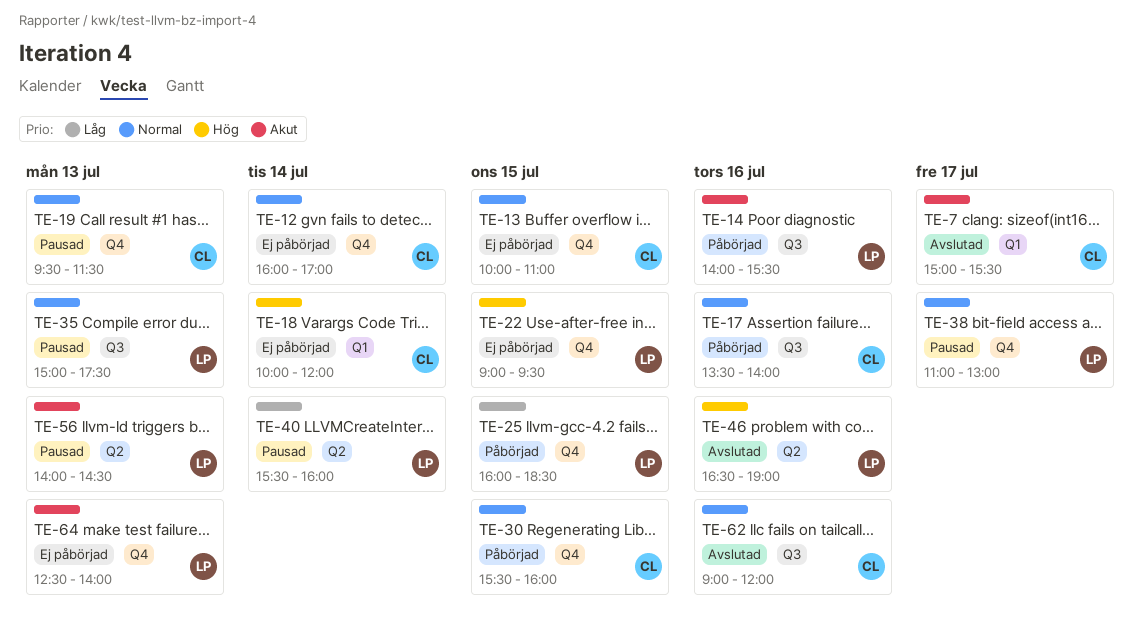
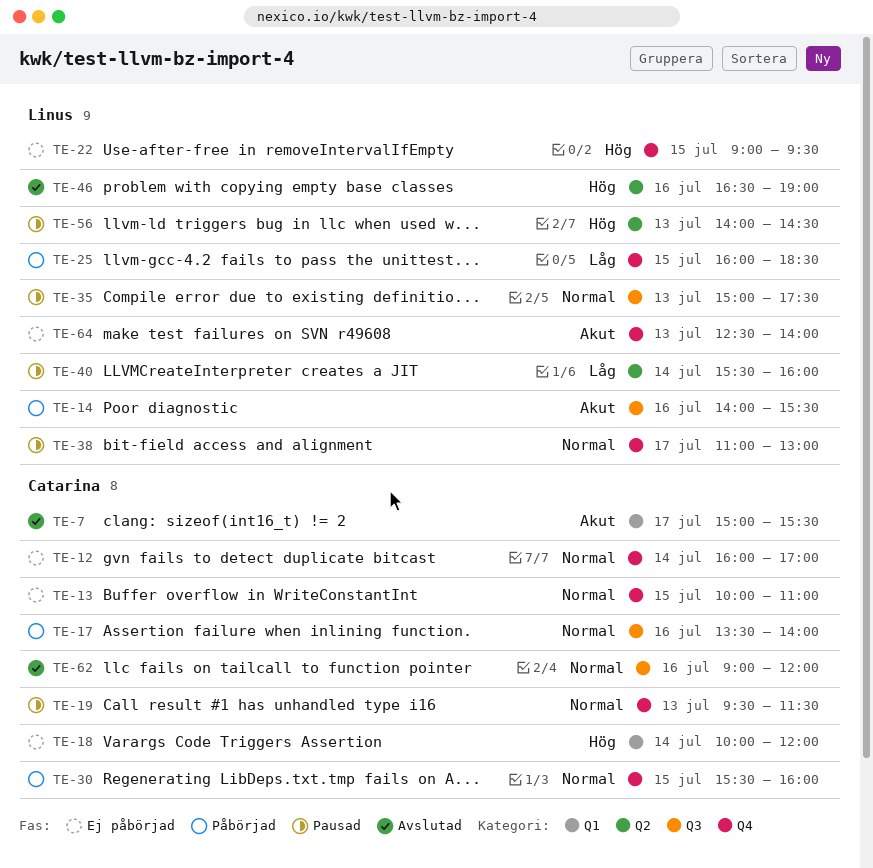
TE-56, priority: Akut -> Hög

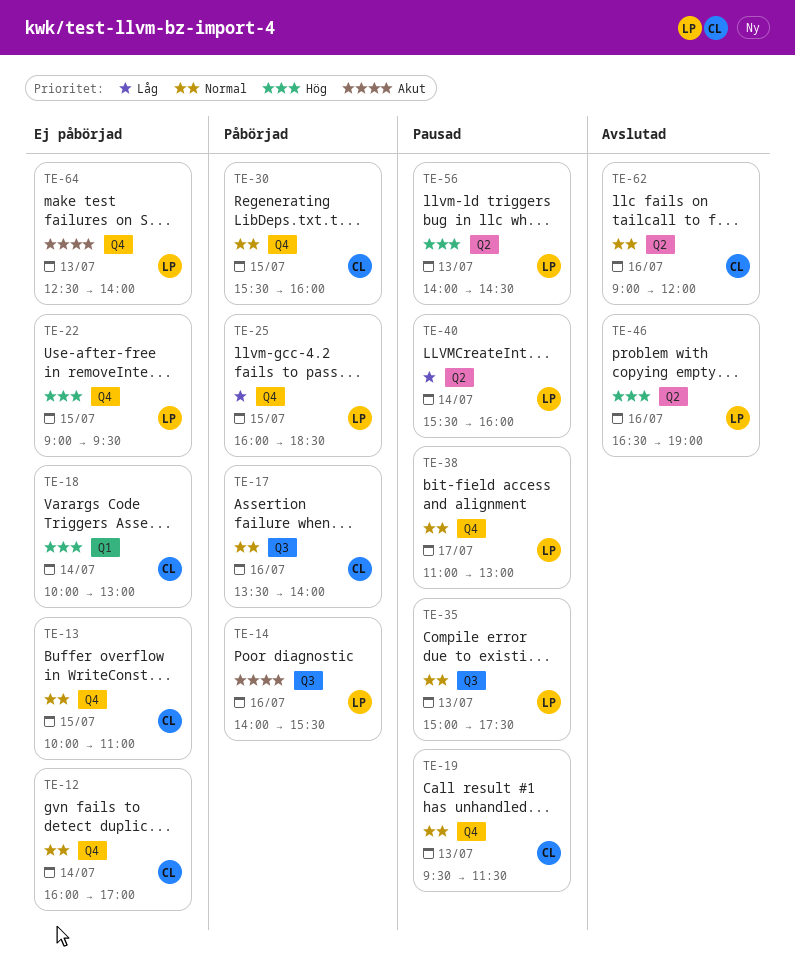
TE-7: present -> none
TE-18, ends: 12:00 -> 13:00
TE-62, label: Q3 -> Q2

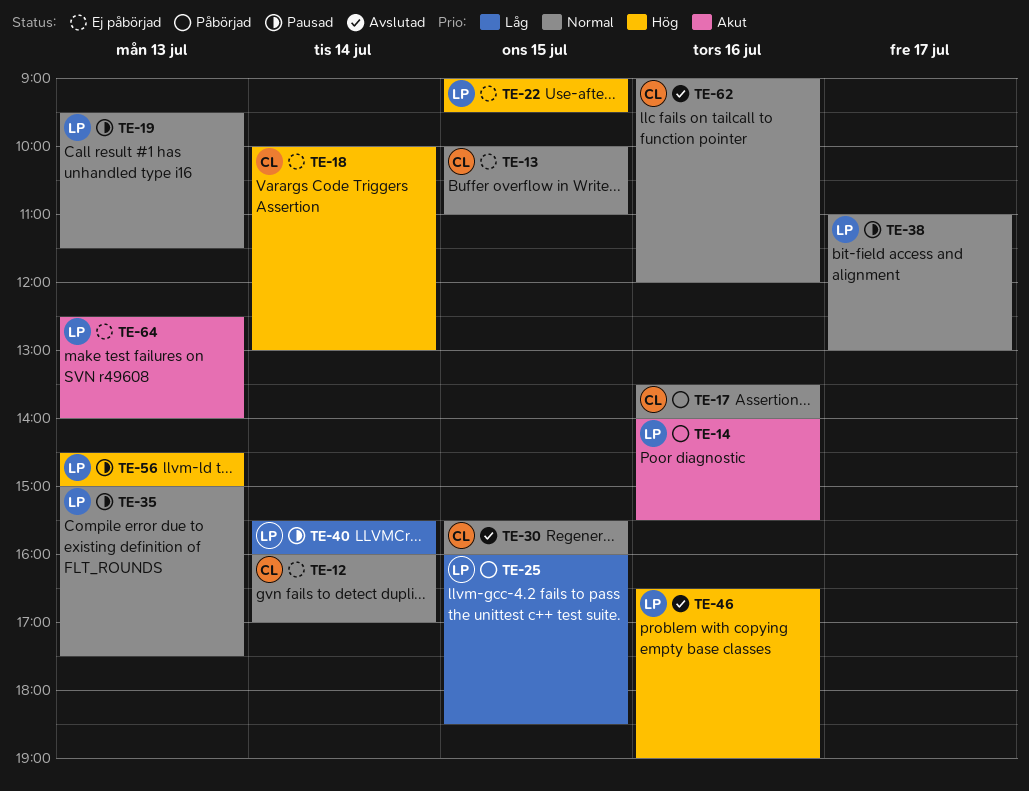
TE-19, owner: CL -> LP
TE-30, status: Påbörjad -> Avslutad
TE-56, begins: 14:00 -> 14:30
TE-56, ends: 14:30 -> 15:00

